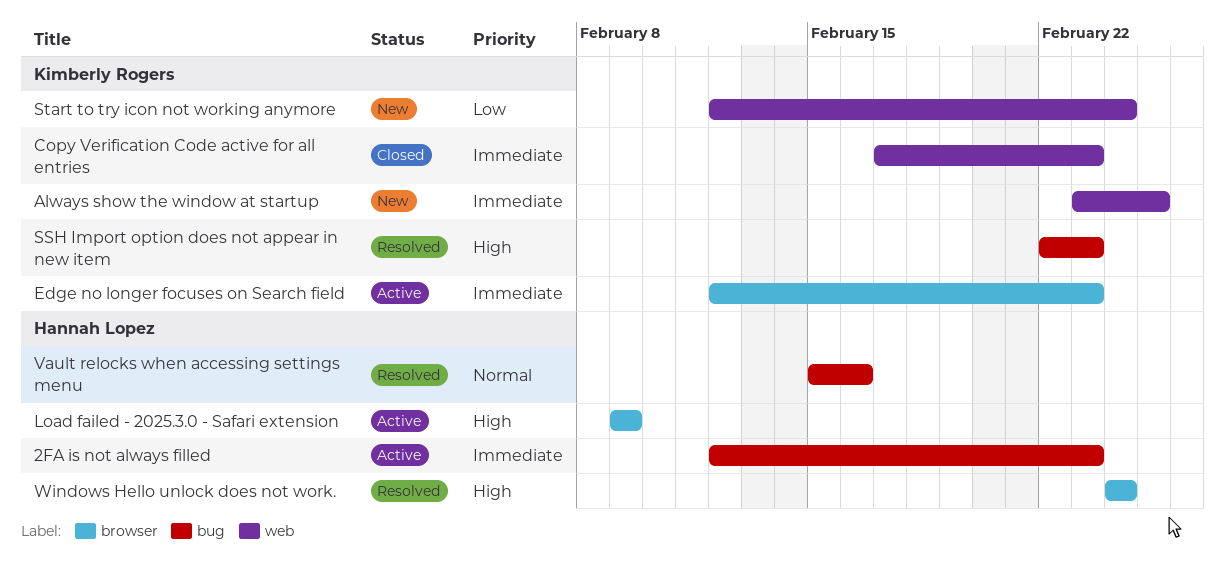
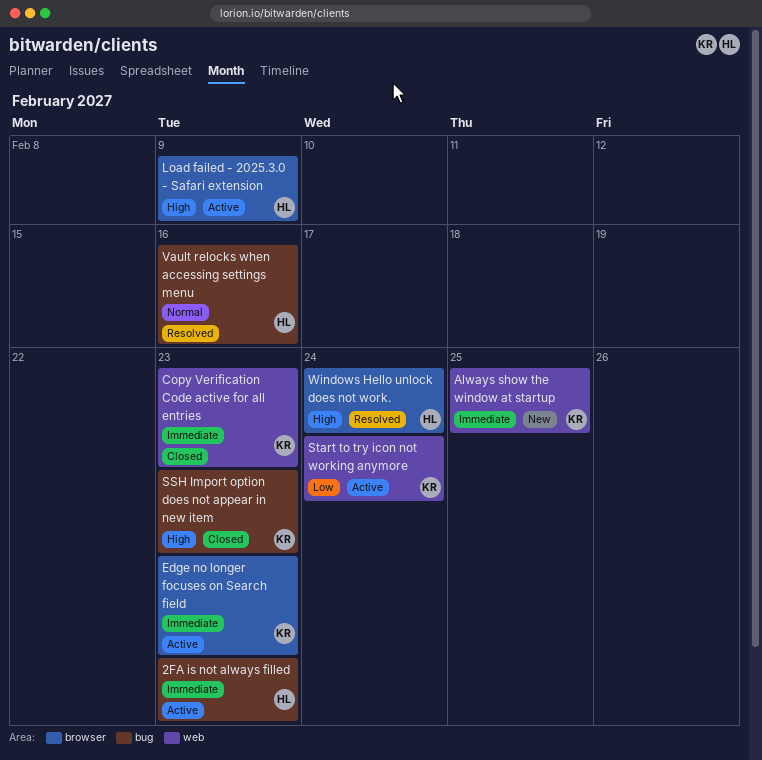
SSH Import option does not appear in new item, status: Resolved -> Closed
Start to try icon not working anymore, status: New -> Active

